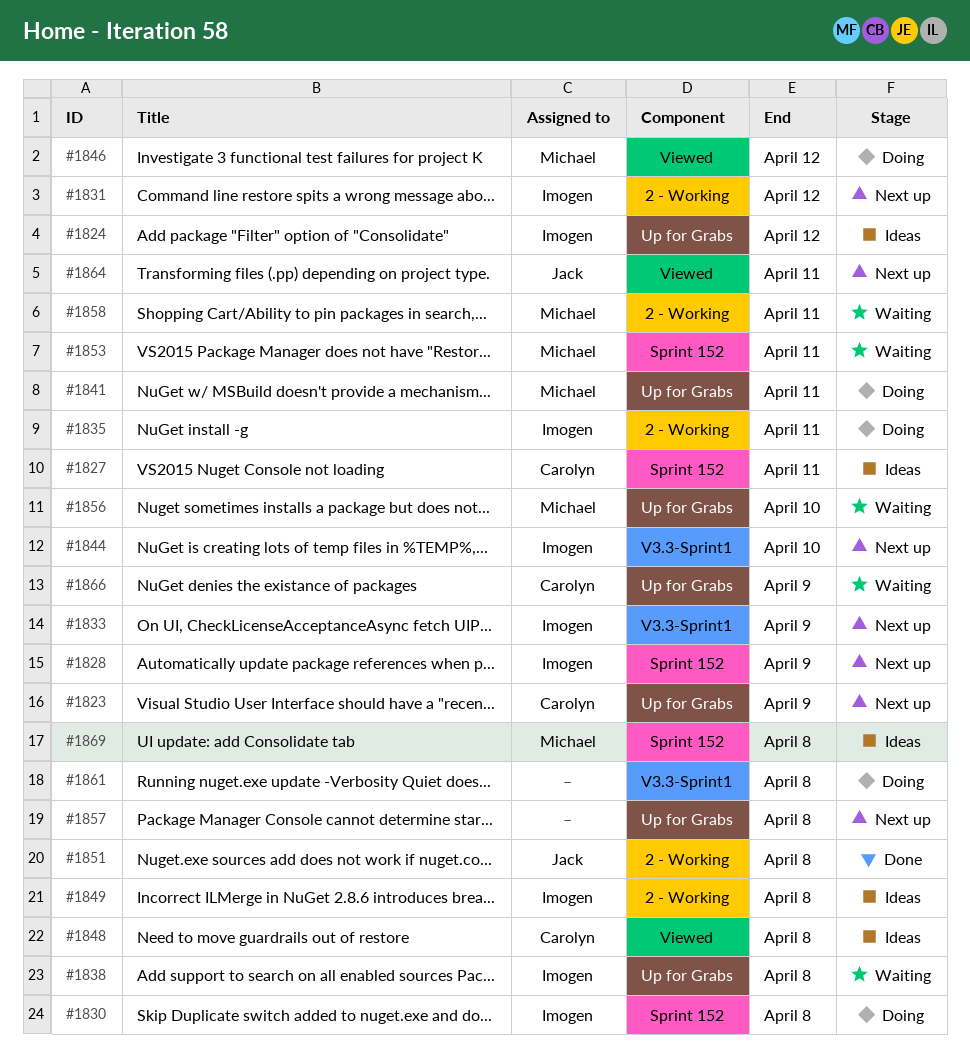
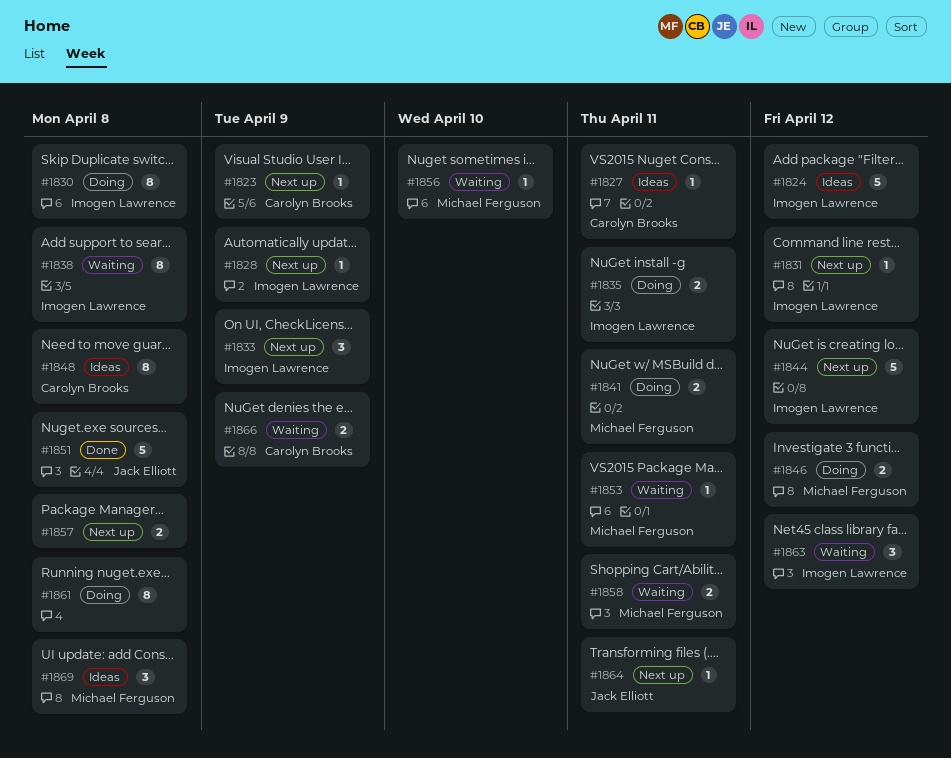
#1844, due: Apr 10 -> Apr 12
#1849: present -> none
#1863: none -> present

